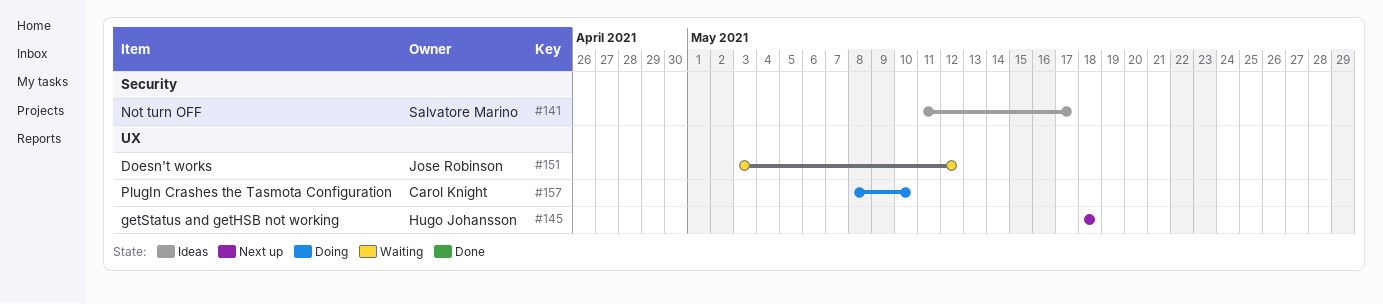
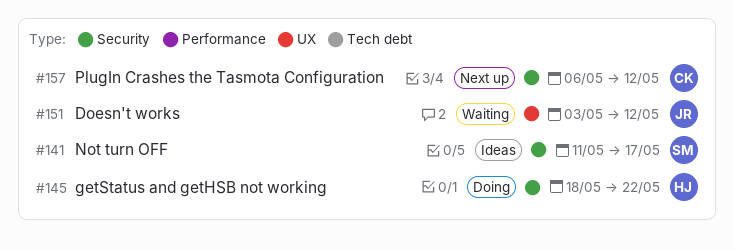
#145, status: Next up -> Doing
#145, label: UX -> Security
#145, due: May 18 -> May 22
#157, status: Doing -> Next up
#157, label: UX -> Security
#157, start: May 8 -> May 6
#157, due: May 10 -> May 12

